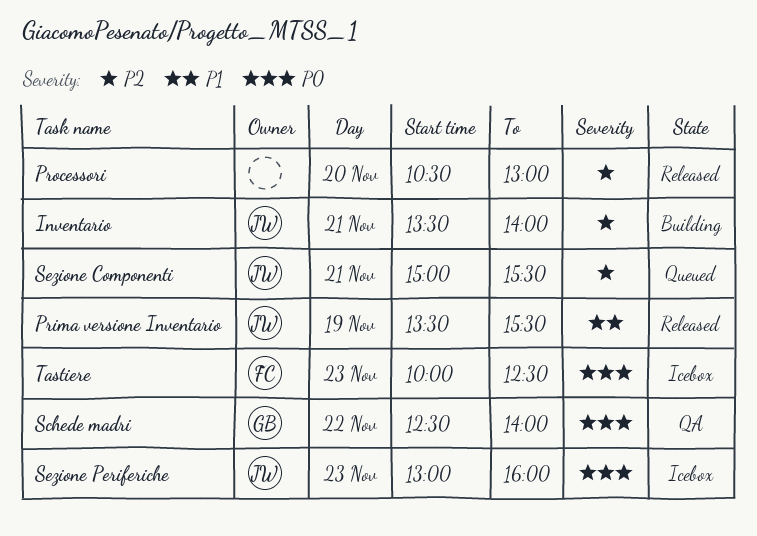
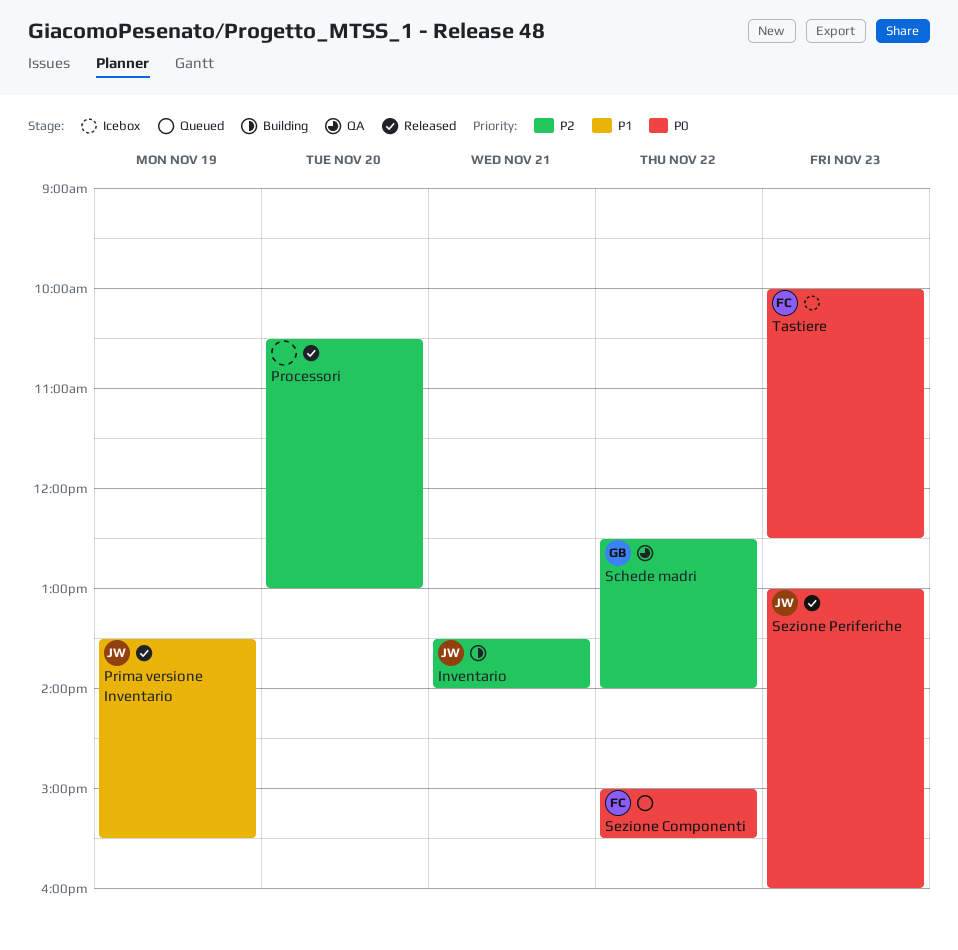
Schede madri, priority: P0 -> P2
Sezione Componenti, owner: JW -> FC
Sezione Componenti, priority: P2 -> P0
Sezione Componenti, day: Nov 21 -> Nov 22
Sezione Periferiche, status: Icebox -> Released

